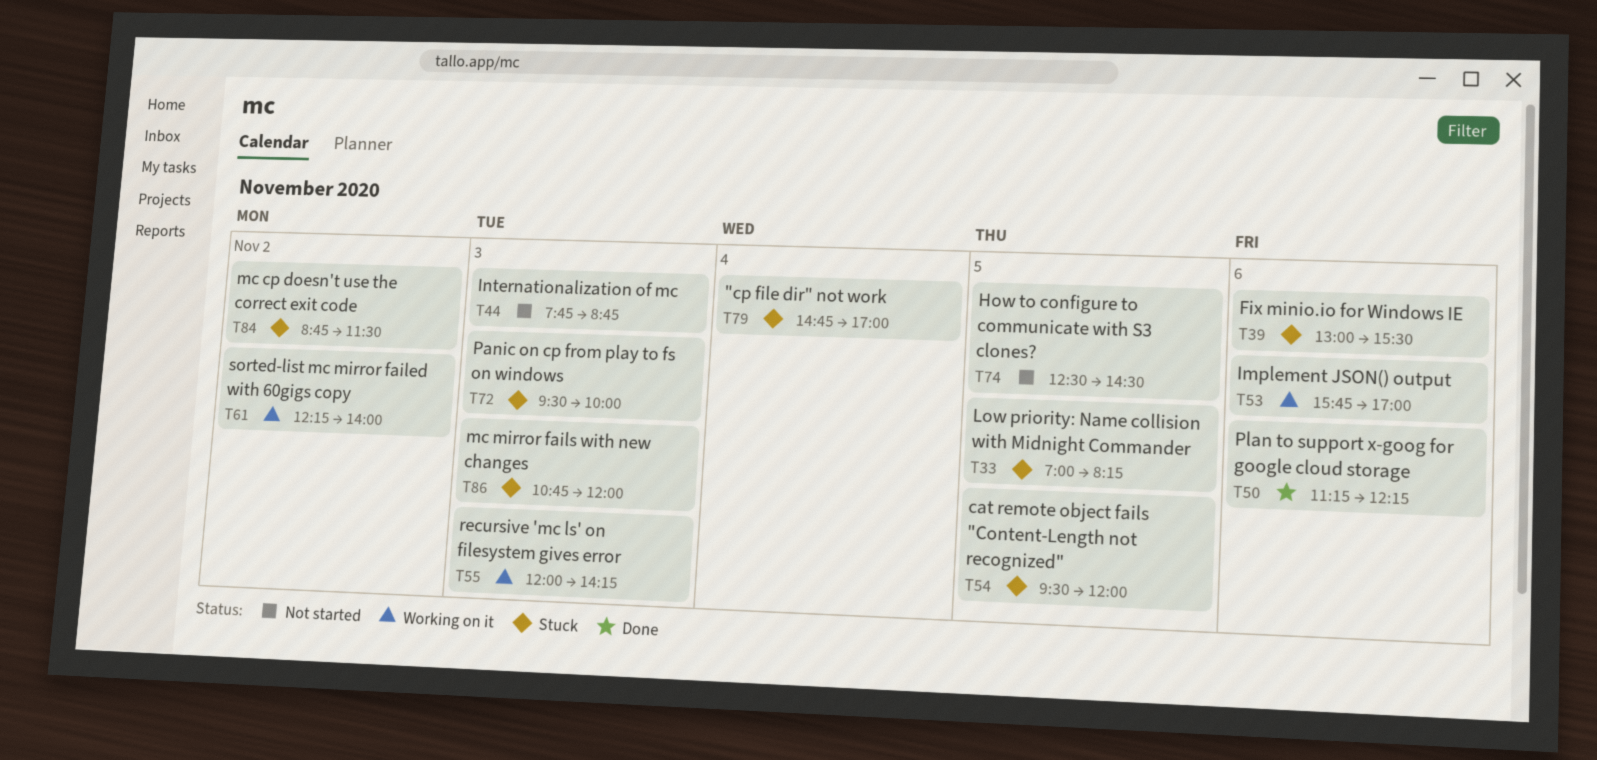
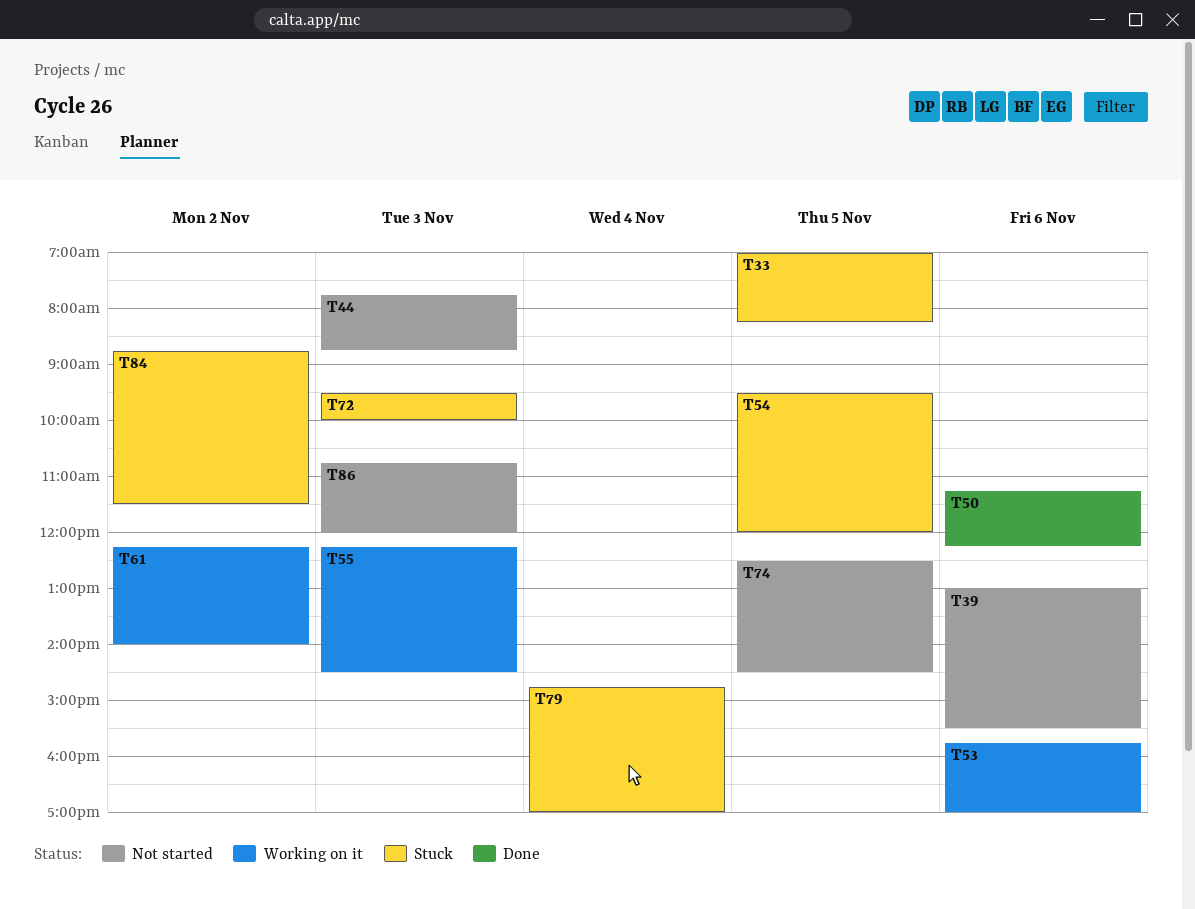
T39, status: Stuck -> Not started
T55, begins: 12:00 -> 12:15
T55, ends: 14:15 -> 14:30
T86, status: Stuck -> Not started

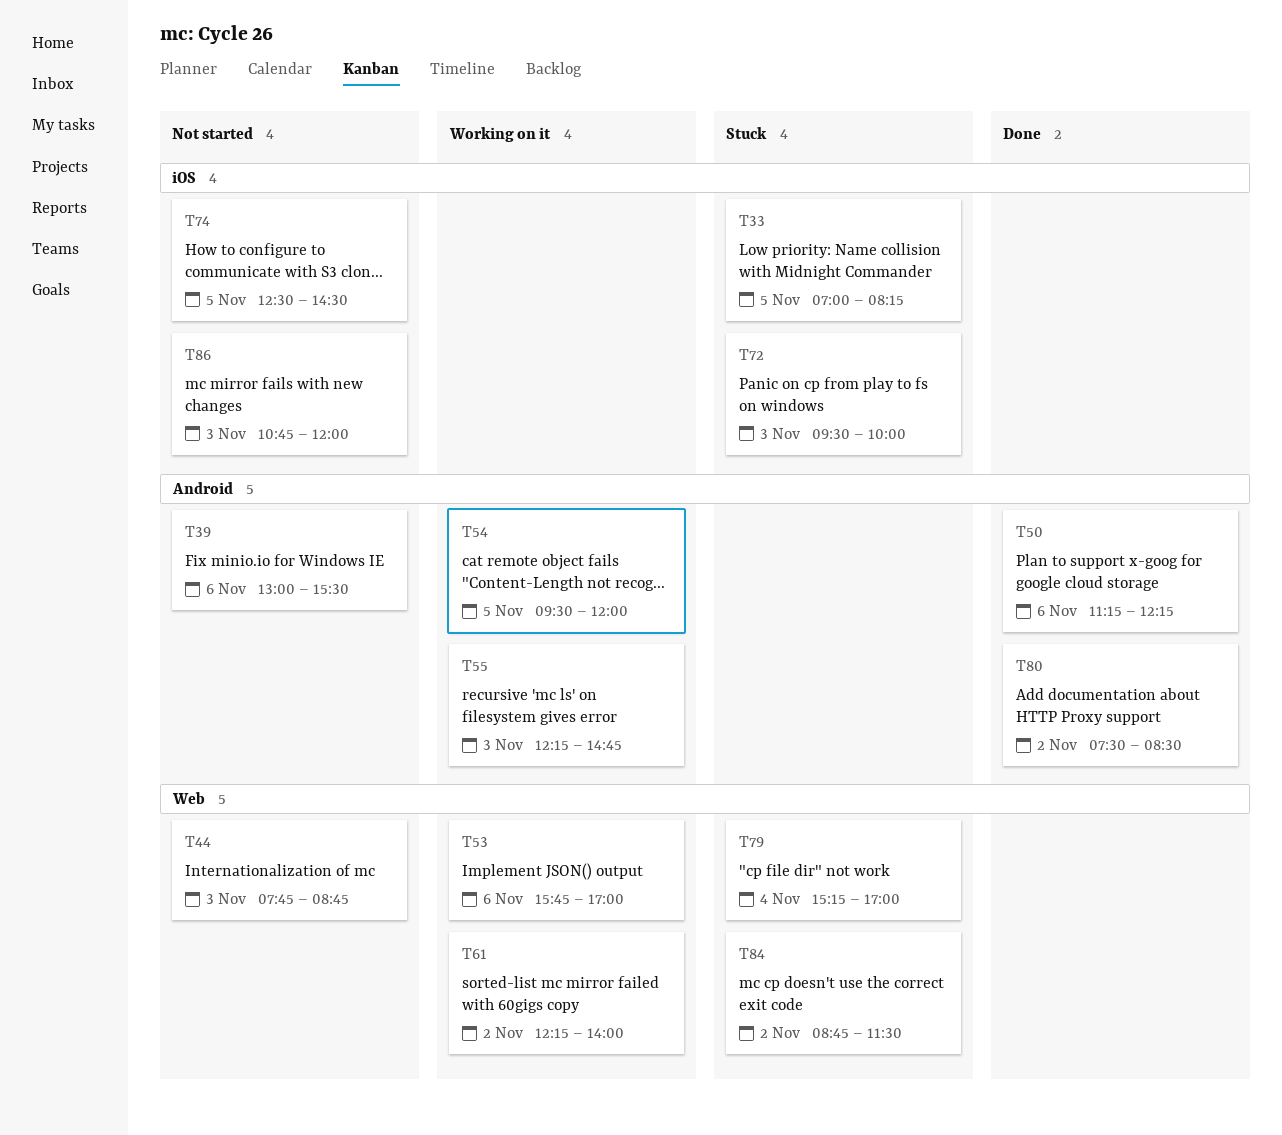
T54, status: Stuck -> Working on it
T55, ends: 14:30 -> 14:45
T79, begins: 14:45 -> 15:15
T80: none -> present

